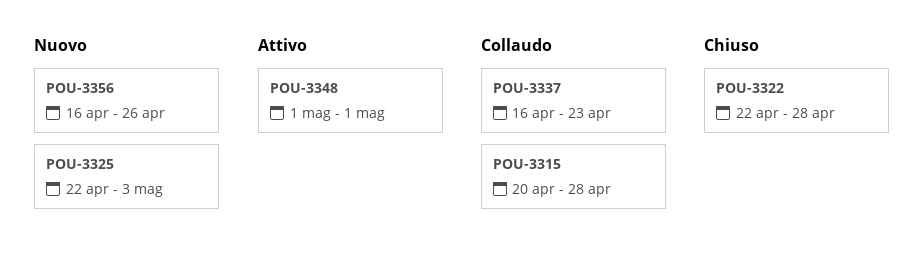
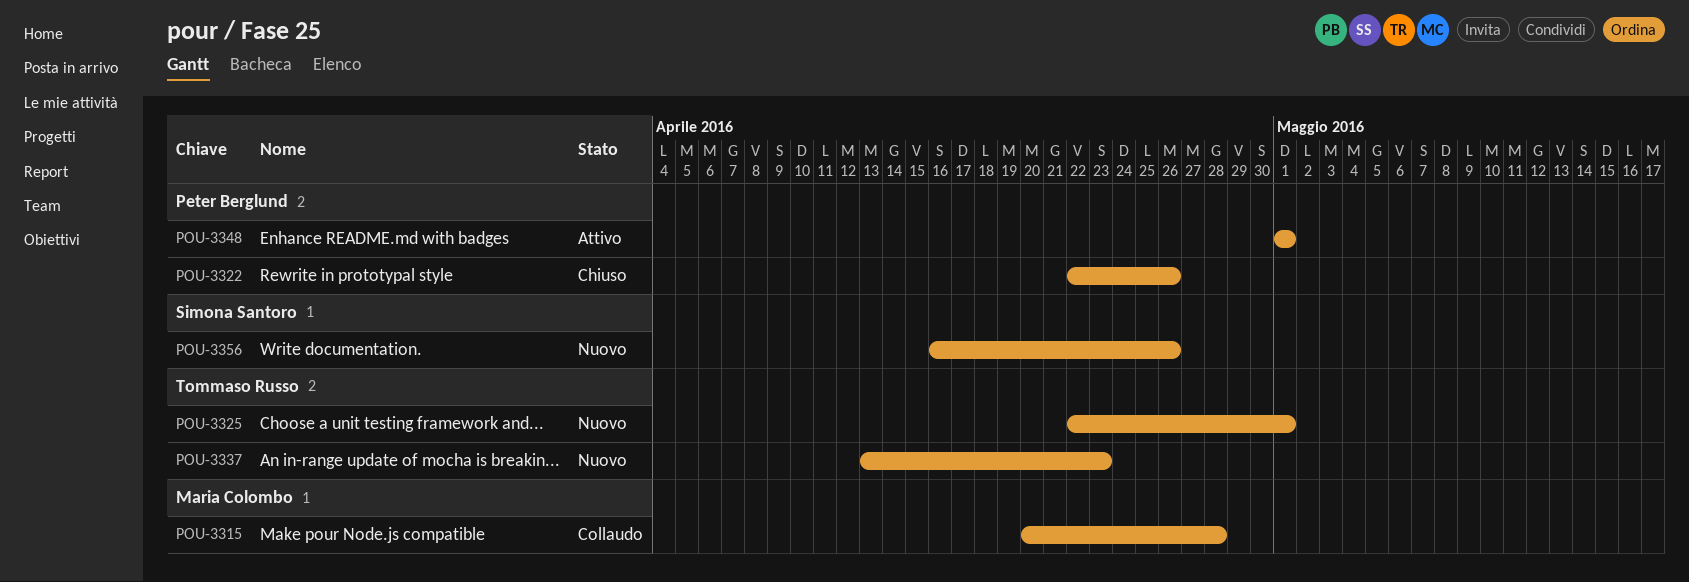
POU-3322, due: Apr 28 -> Apr 26
POU-3325, due: May 3 -> May 1
POU-3337, status: Collaudo -> Nuovo
POU-3337, start: Apr 16 -> Apr 13

